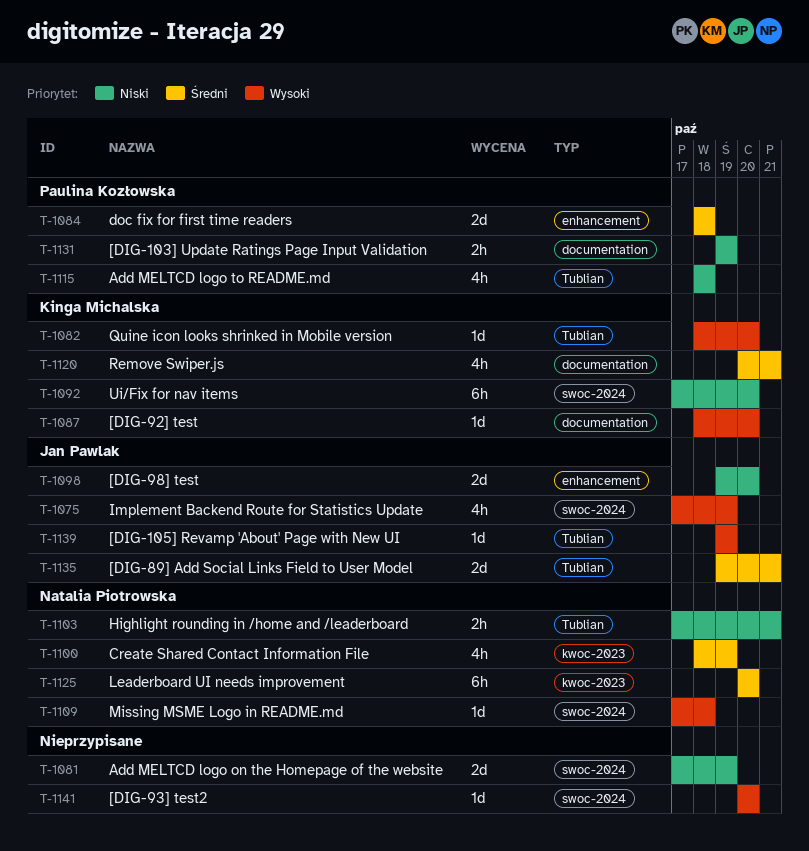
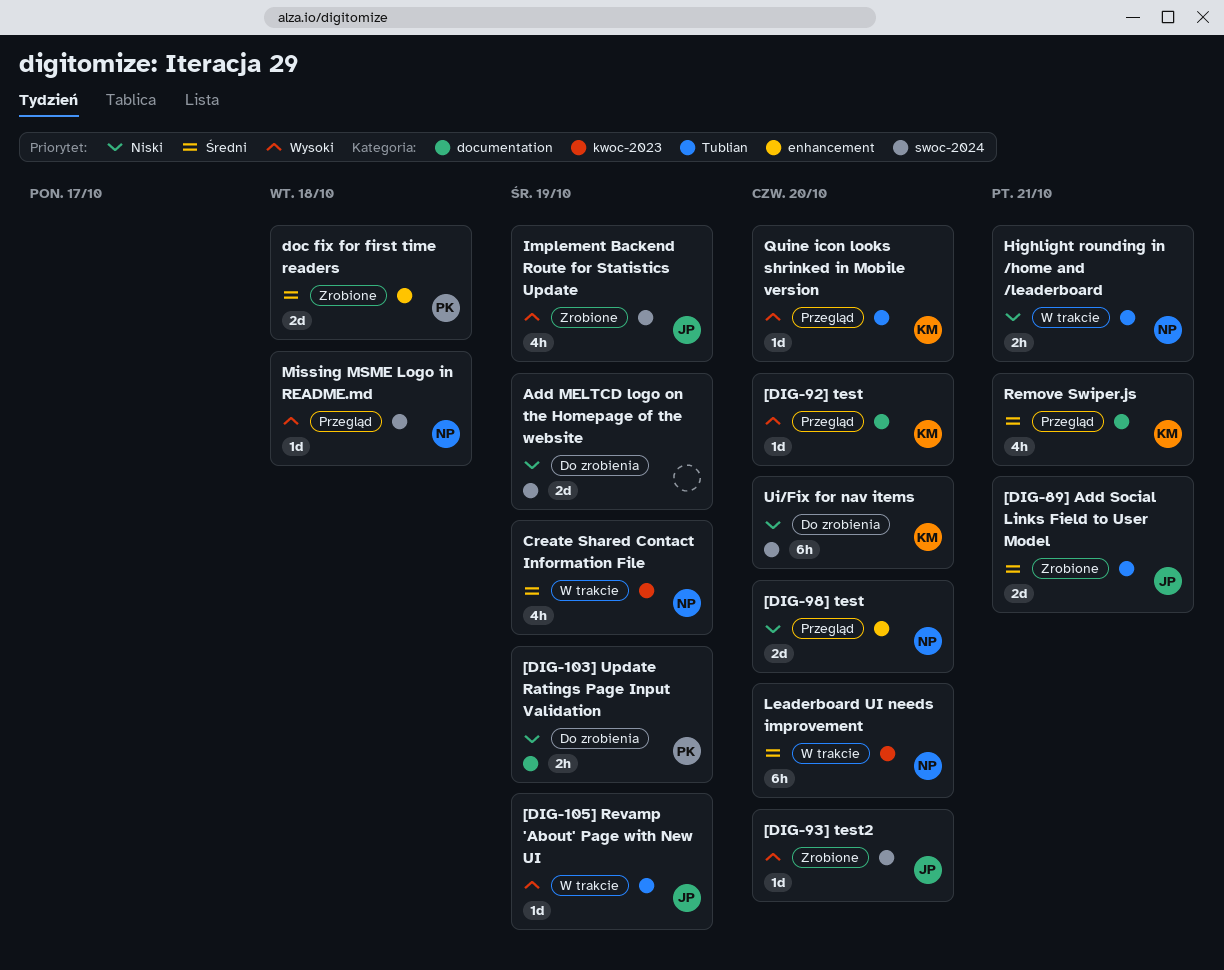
[DIG-93] test2, owner: none -> Jan Pawlak
[DIG-98] test, owner: Jan Pawlak -> Natalia Piotrowska
Add MELTCD logo to README.md: present -> none

